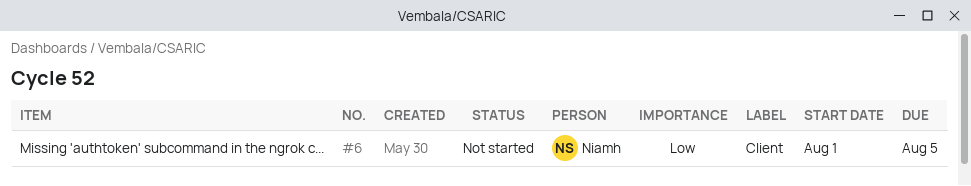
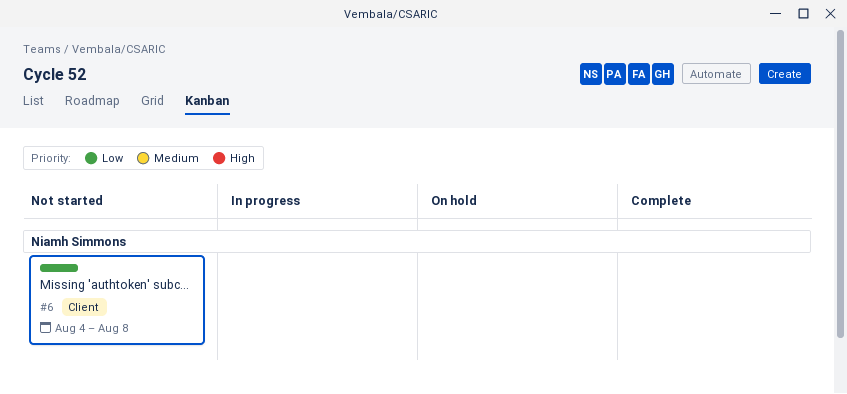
#6, start: Aug 1 -> Aug 4
#6, due: Aug 5 -> Aug 8

